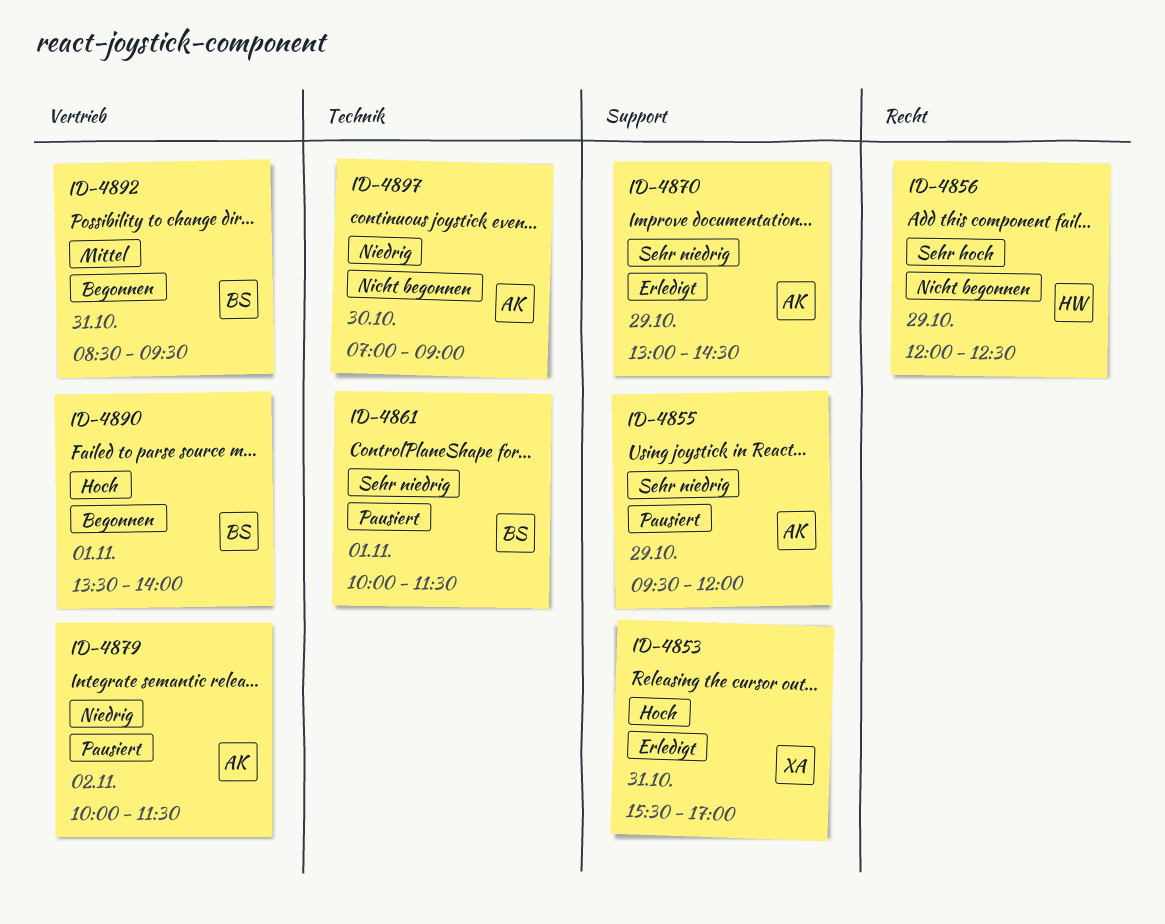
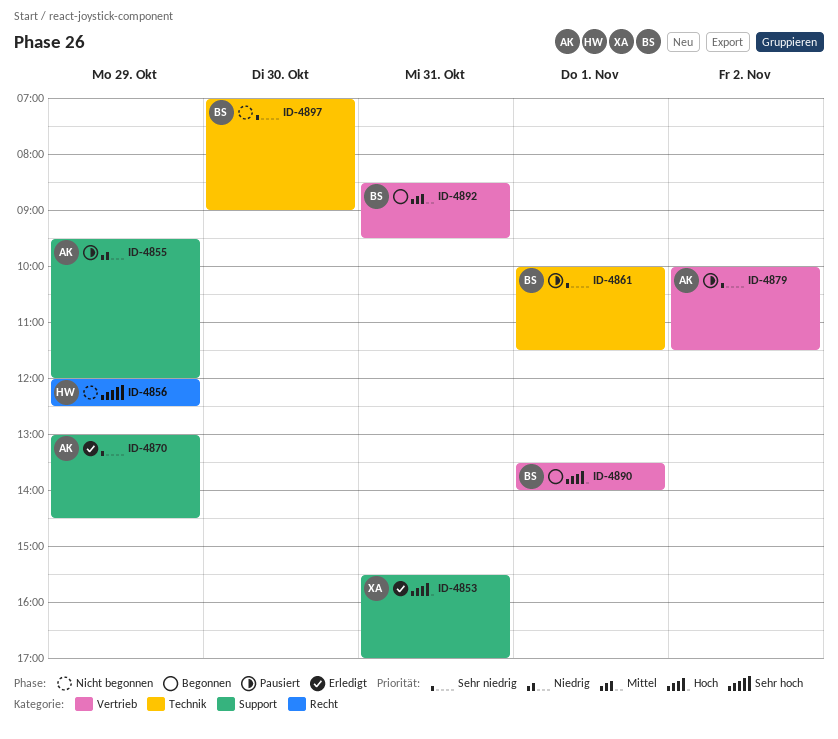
ID-4855, priority: Sehr niedrig -> Niedrig
ID-4879, priority: Niedrig -> Sehr niedrig
ID-4897, owner: AK -> BS
ID-4897, priority: Niedrig -> Sehr niedrig

